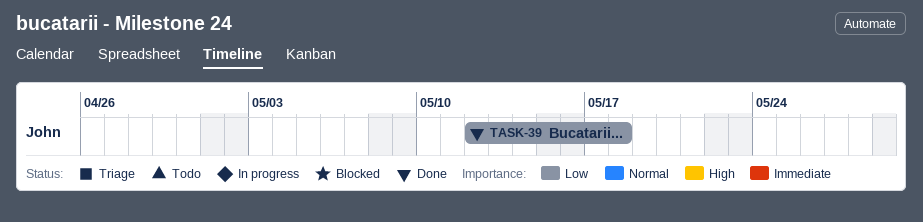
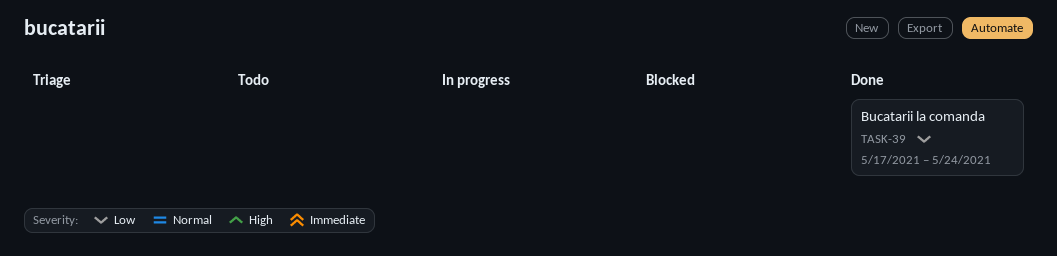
TASK-39, start: May 12 -> May 17
TASK-39, due: May 18 -> May 24

